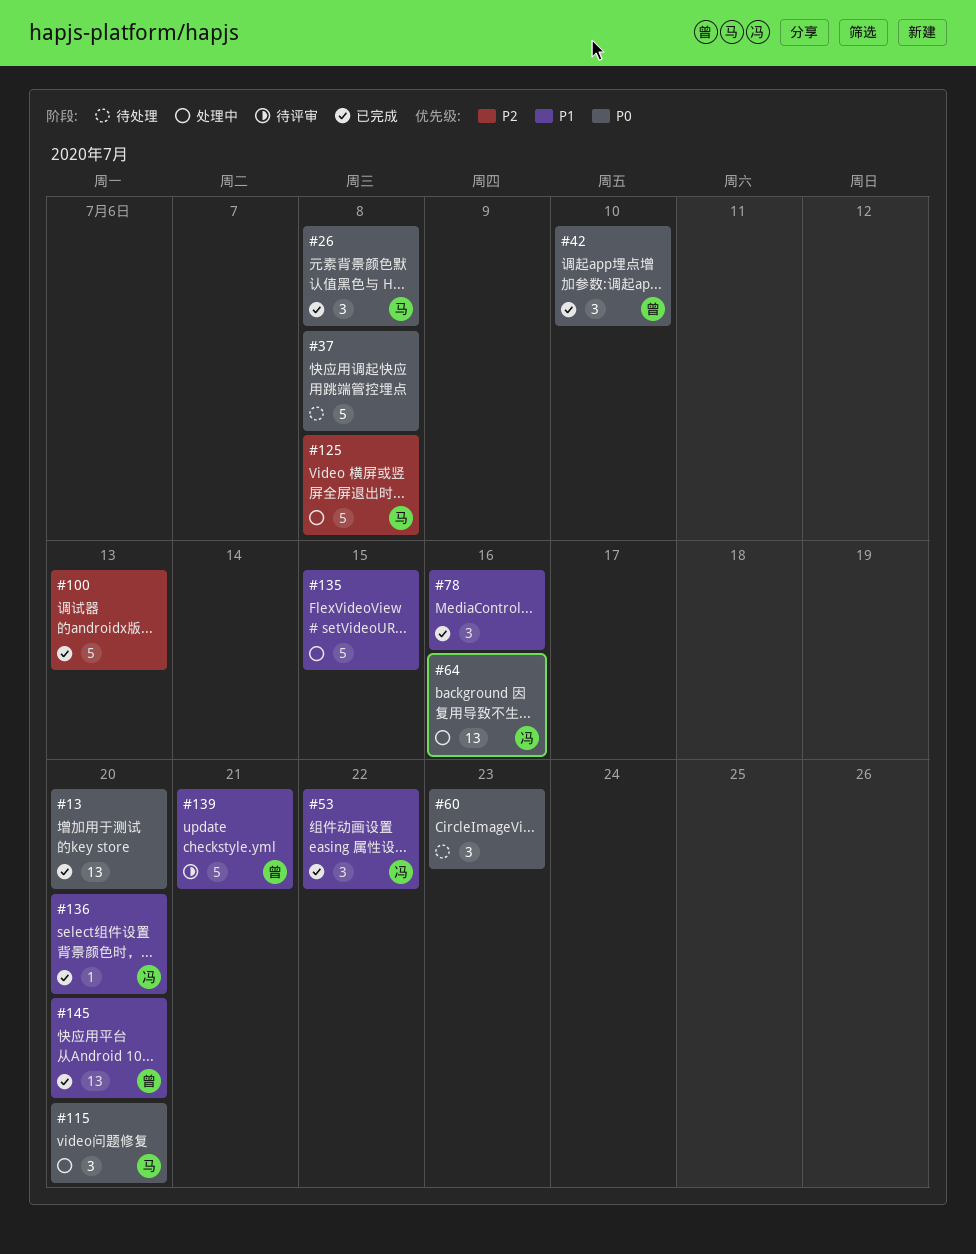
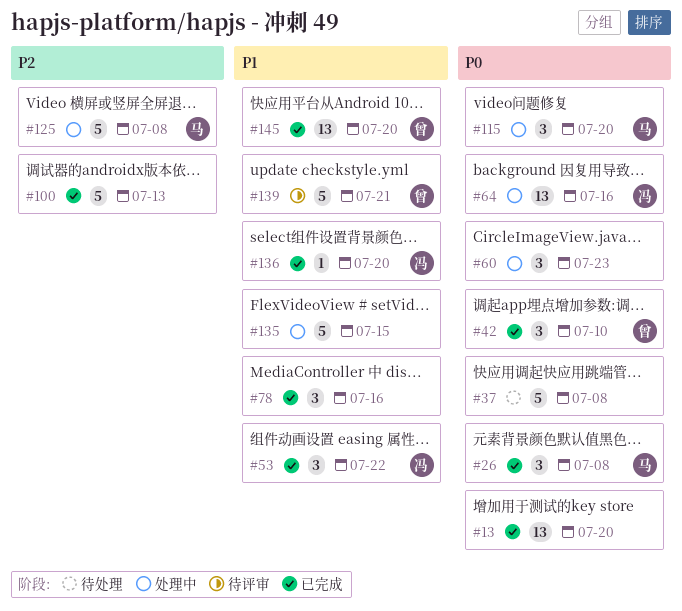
#60, status: 待处理 -> 处理中

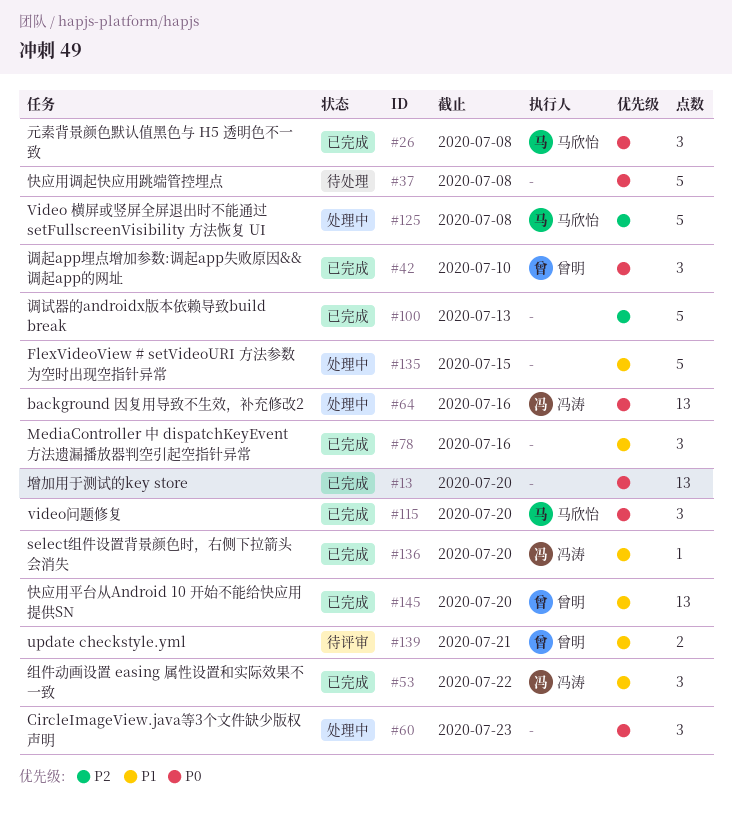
#115, status: 处理中 -> 已完成
#139, estimate: 5 -> 2

